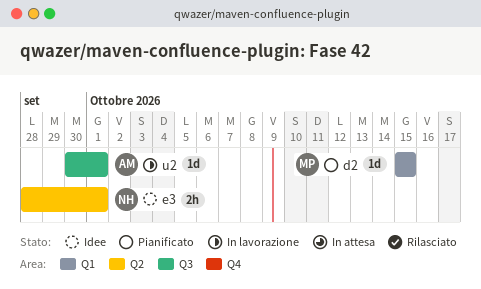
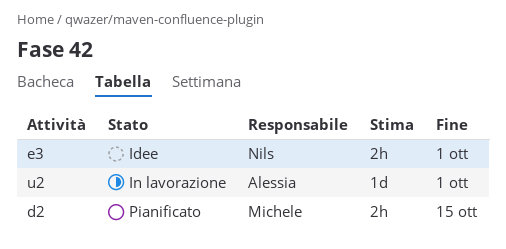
d2, estimate: 1d -> 2h

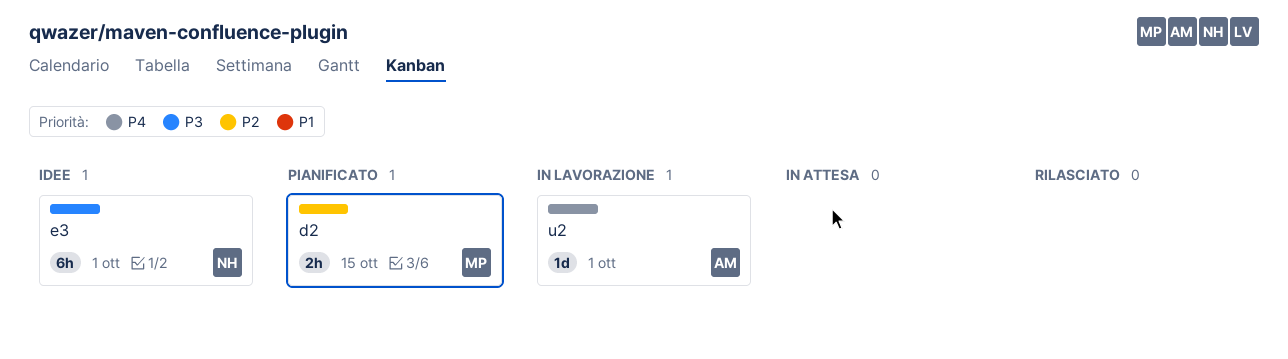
e3, estimate: 2h -> 6h

